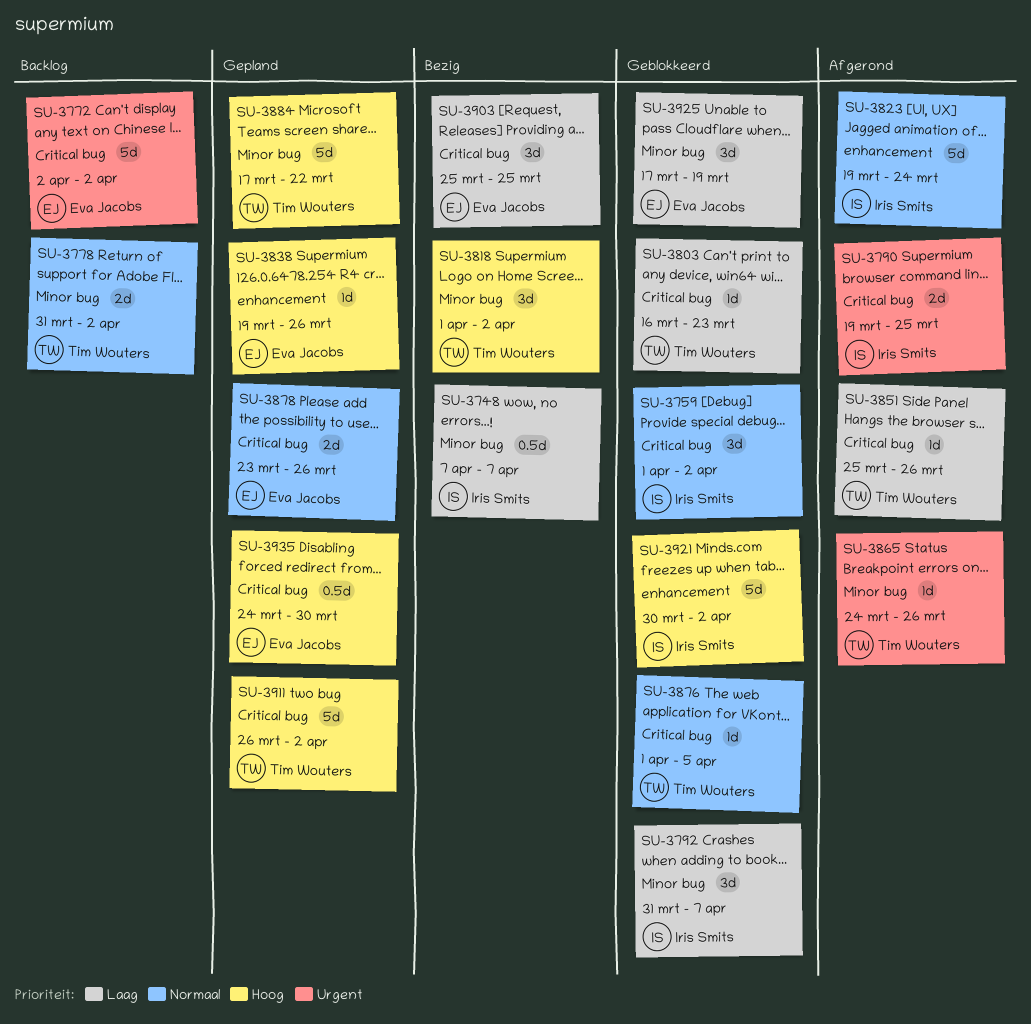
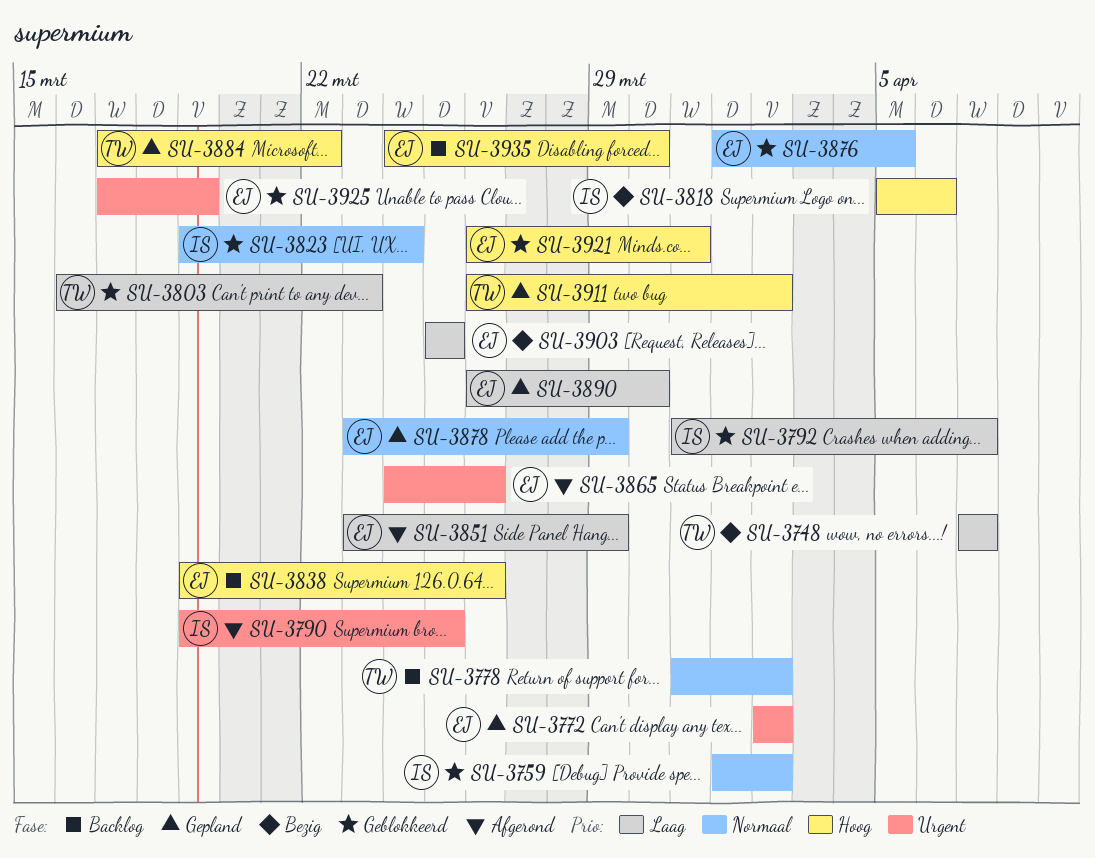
SU-3748, owner: Iris Smits -> Tim Wouters
SU-3772, status: Backlog -> Gepland
SU-3818, owner: Tim Wouters -> Iris Smits
SU-3818, start: Apr 1 -> Apr 5
SU-3818, due: Apr 2 -> Apr 6
SU-3823, status: Afgerond -> Geblokkeerd
SU-3838, status: Gepland -> Backlog
SU-3851, owner: Tim Wouters -> Eva Jacobs
SU-3851, start: Mar 25 -> Mar 23
SU-3851, due: Mar 26 -> Mar 29
SU-3865, owner: Tim Wouters -> Eva Jacobs
SU-3876, owner: Tim Wouters -> Eva Jacobs
SU-3878, due: Mar 26 -> Mar 29
SU-3890: none -> present
SU-3921, owner: Iris Smits -> Eva Jacobs
SU-3921, start: Mar 30 -> Mar 26
SU-3921, due: Apr 2 -> Mar 31
SU-3925, priority: Laag -> Urgent
SU-3935, status: Gepland -> Backlog

